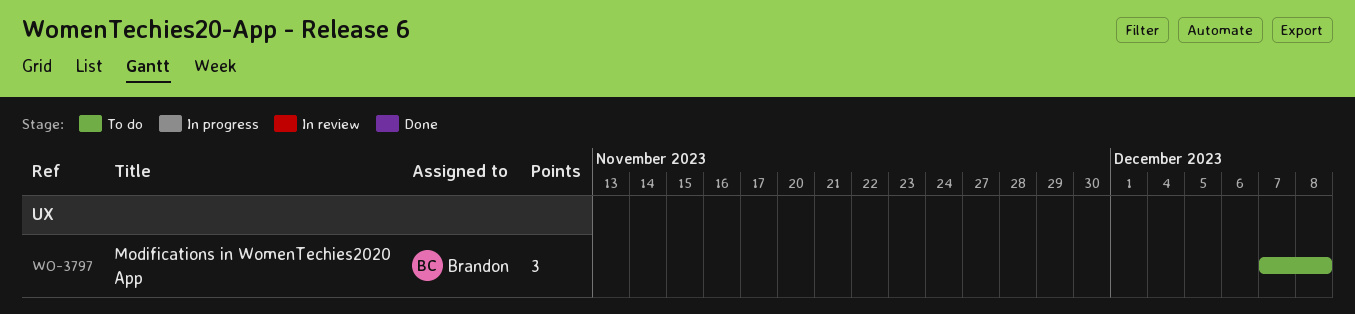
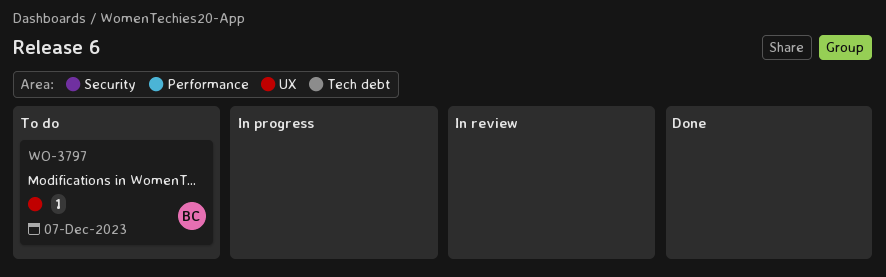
WO-3797, estimate: 3 -> 1
WO-3797, due: Dec 8 -> Dec 7

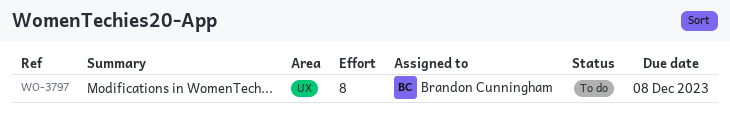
WO-3797, estimate: 1 -> 8
WO-3797, due: Dec 7 -> Dec 8

